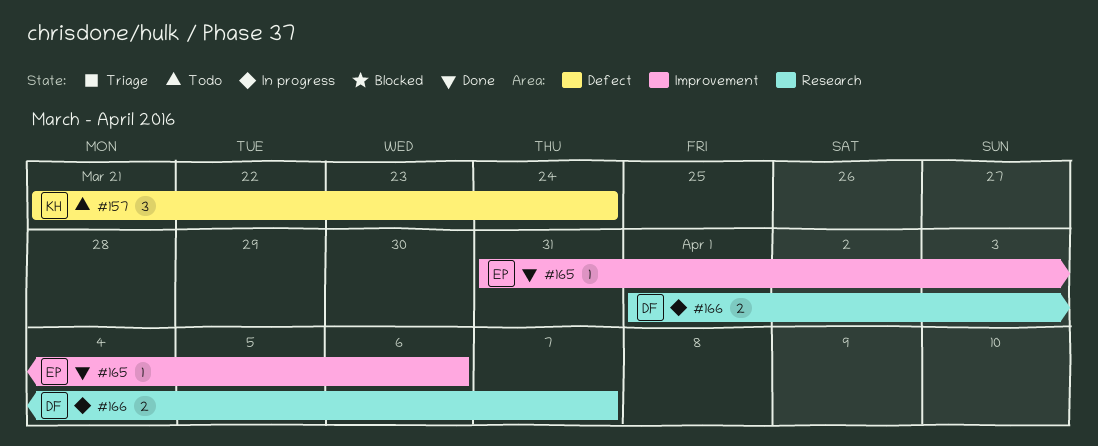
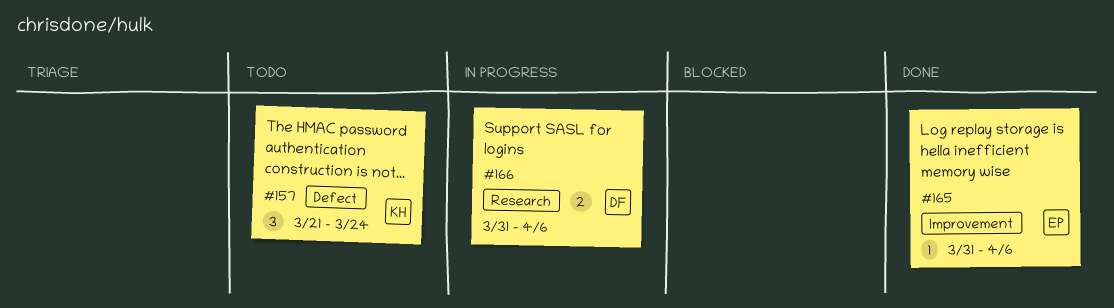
#166, start: Apr 1 -> Mar 31
#166, due: Apr 7 -> Apr 6

